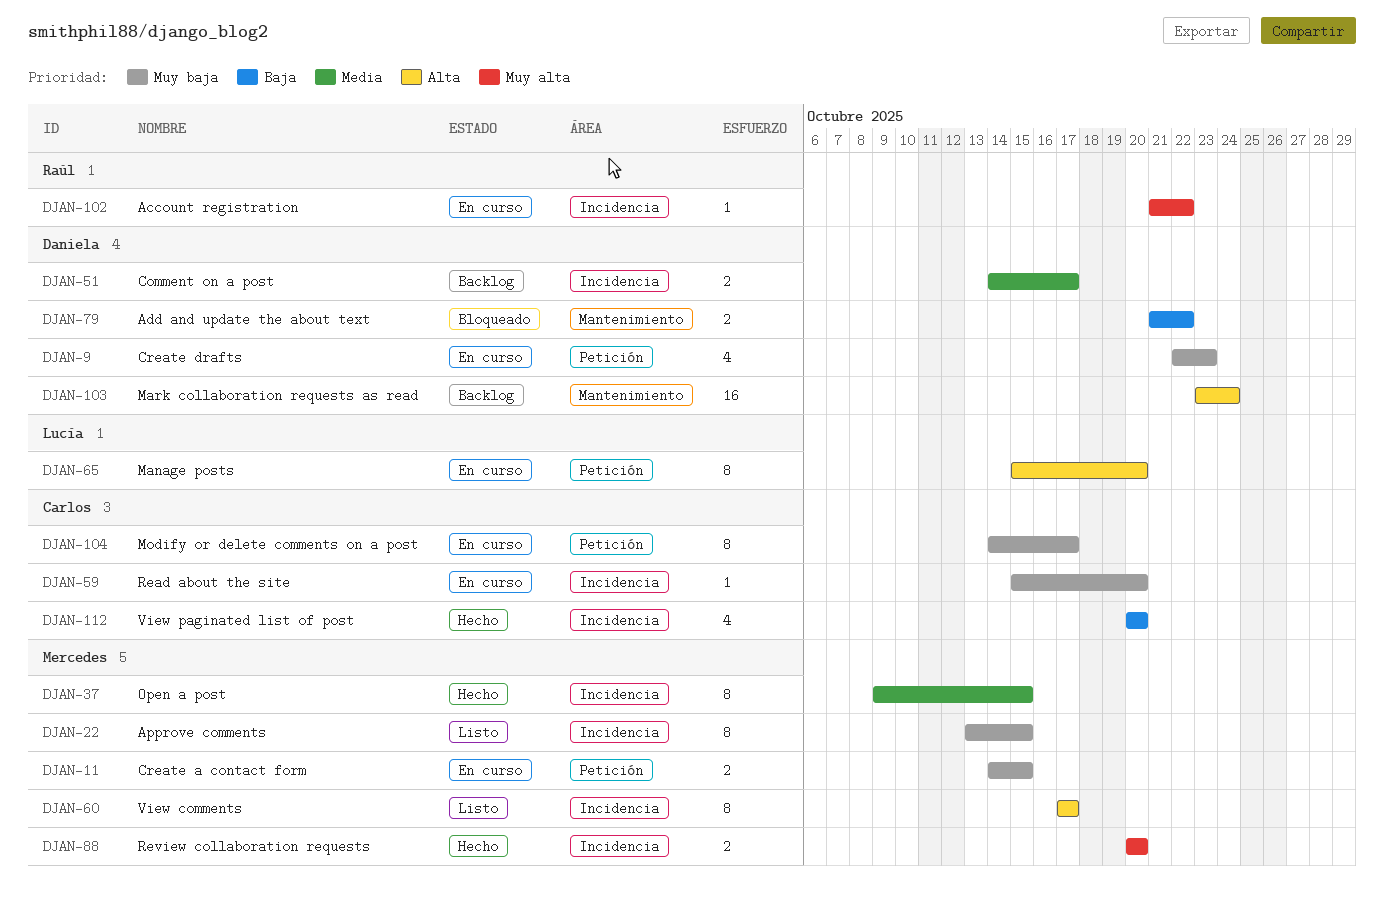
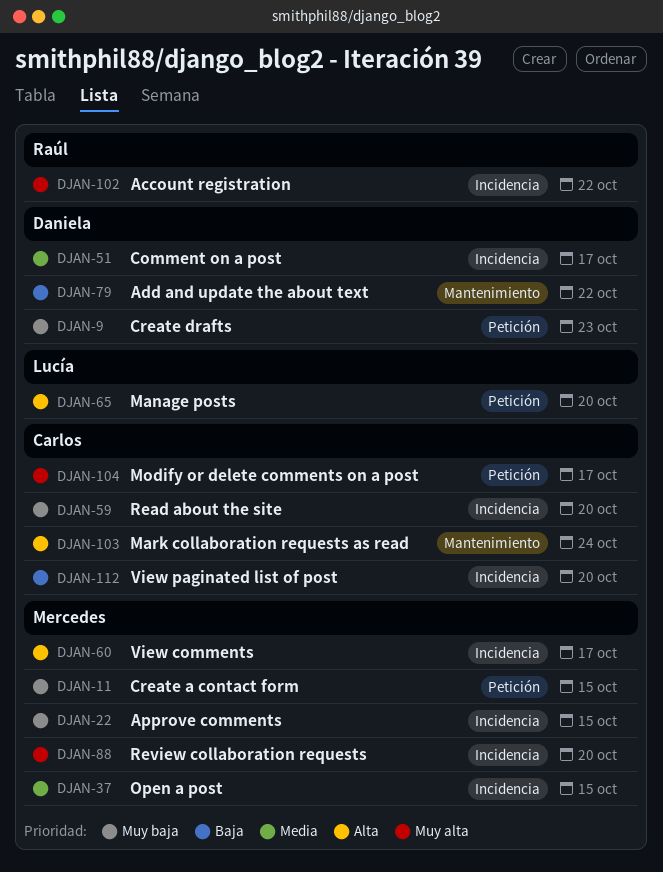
DJAN-103, owner: Daniela -> Carlos
DJAN-104, priority: Muy baja -> Muy alta

